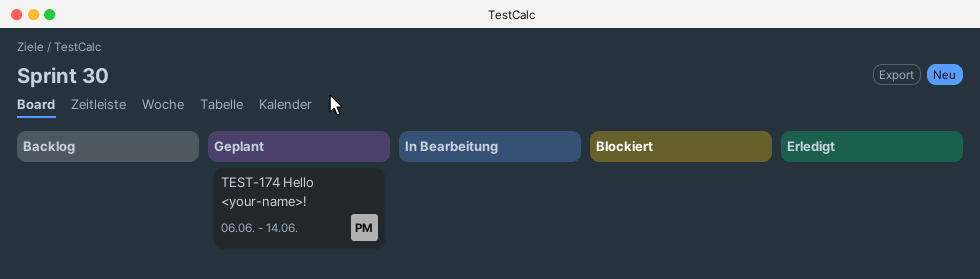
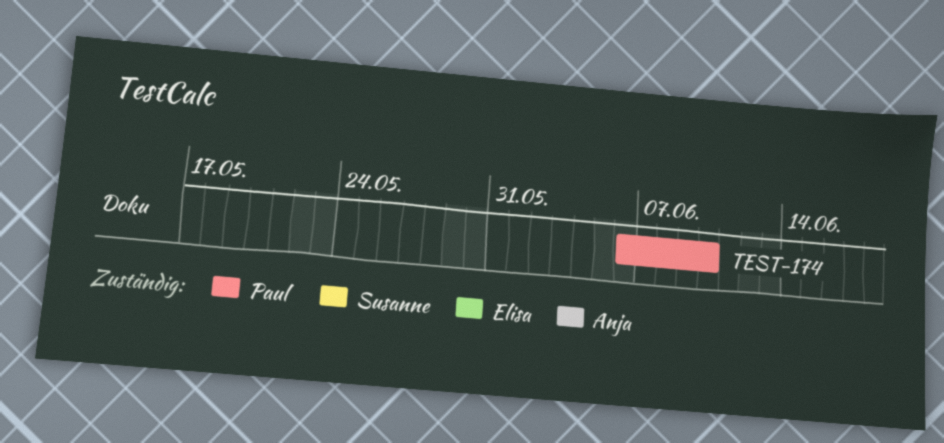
TEST-174, due: Jun 14 -> Jun 10

